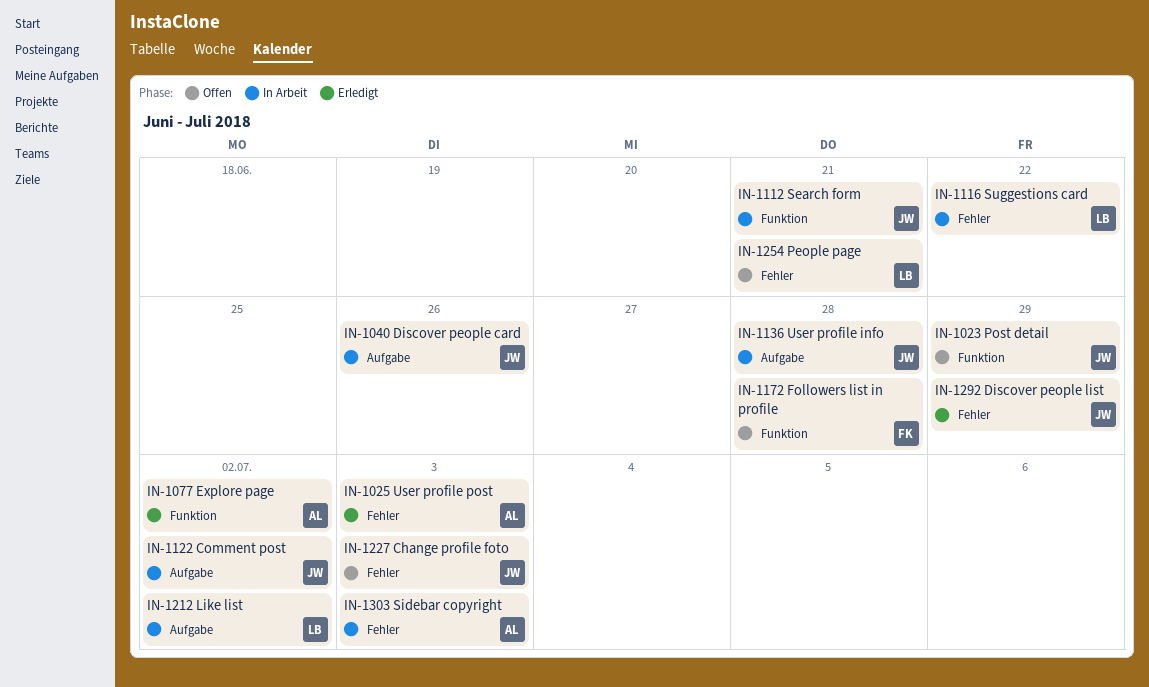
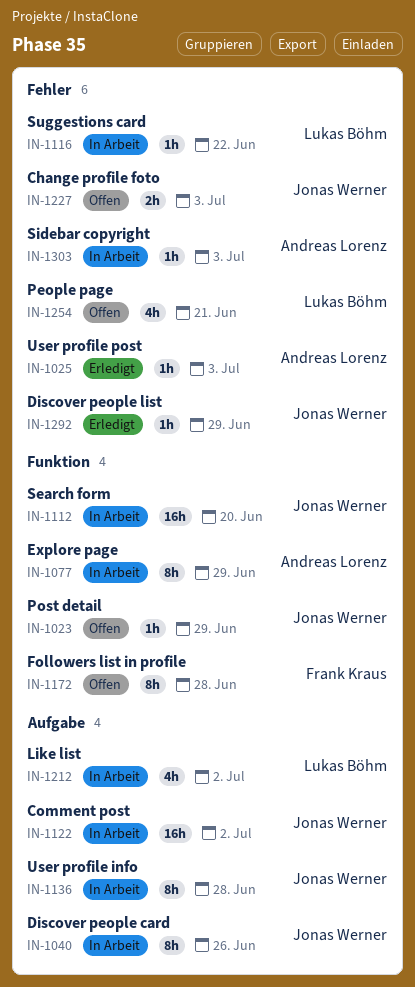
IN-1077, status: Erledigt -> In Arbeit
IN-1077, due: Jul 2 -> Jun 29
IN-1112, due: Jun 21 -> Jun 20

